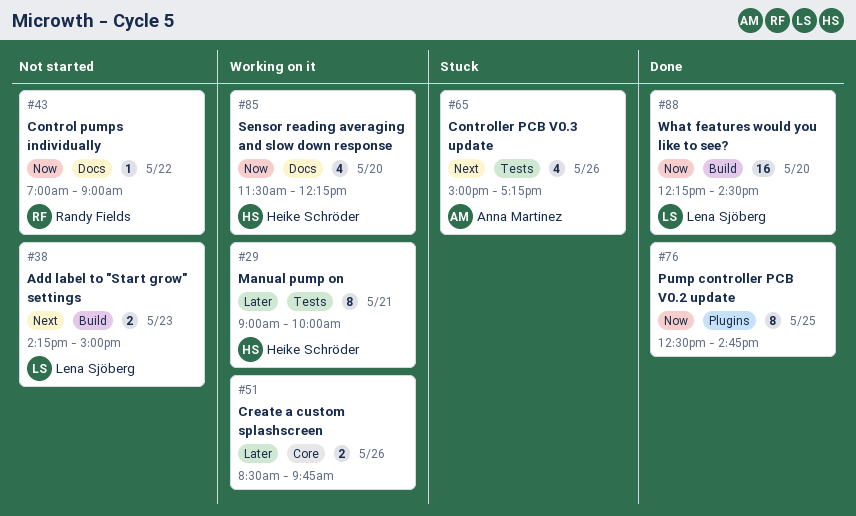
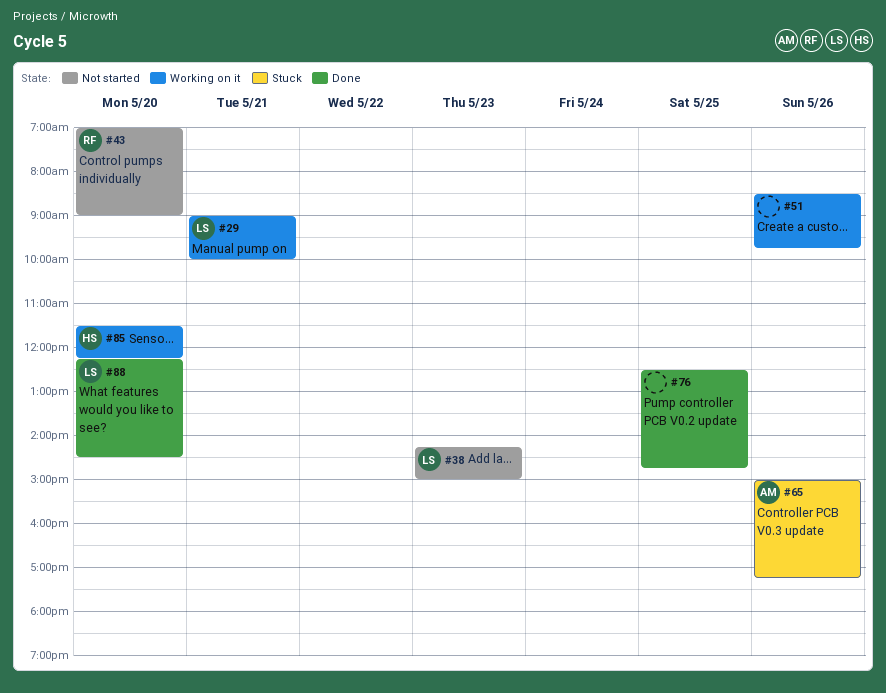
#29, owner: Heike Schröder -> Lena Sjöberg
#43, day: May 22 -> May 20

